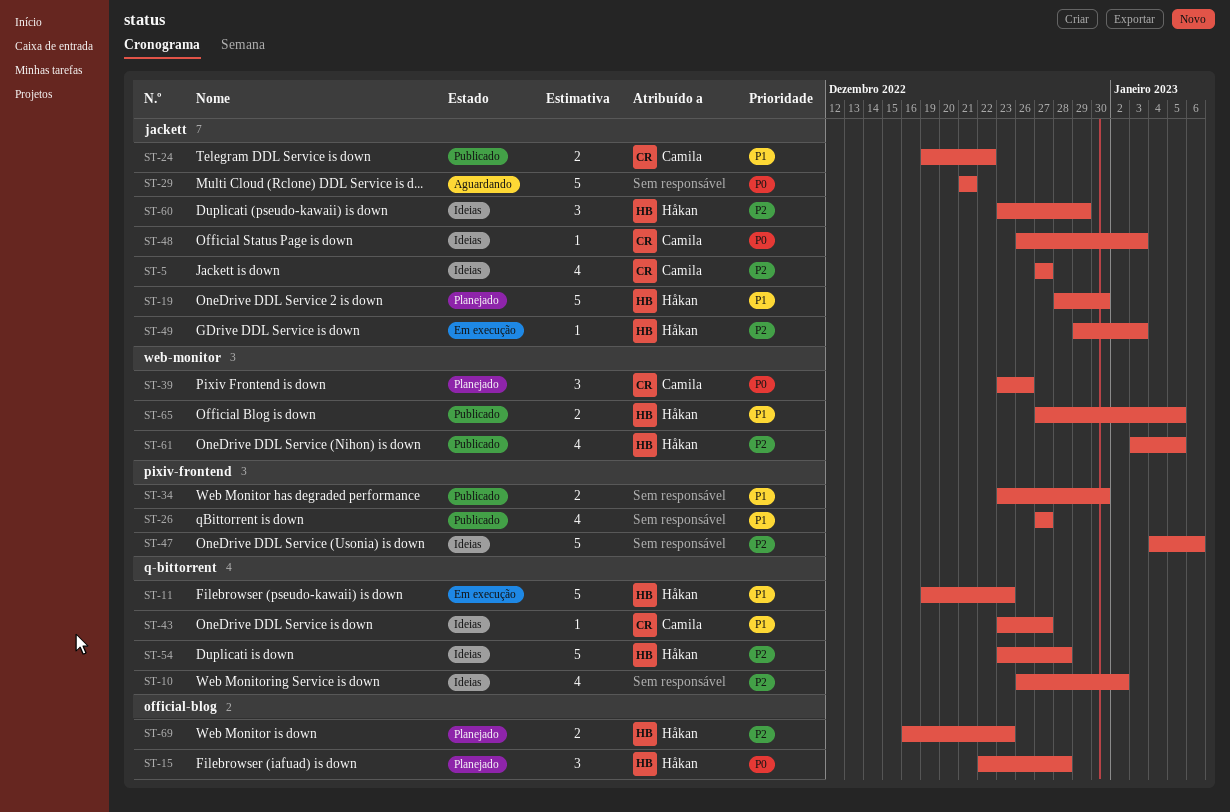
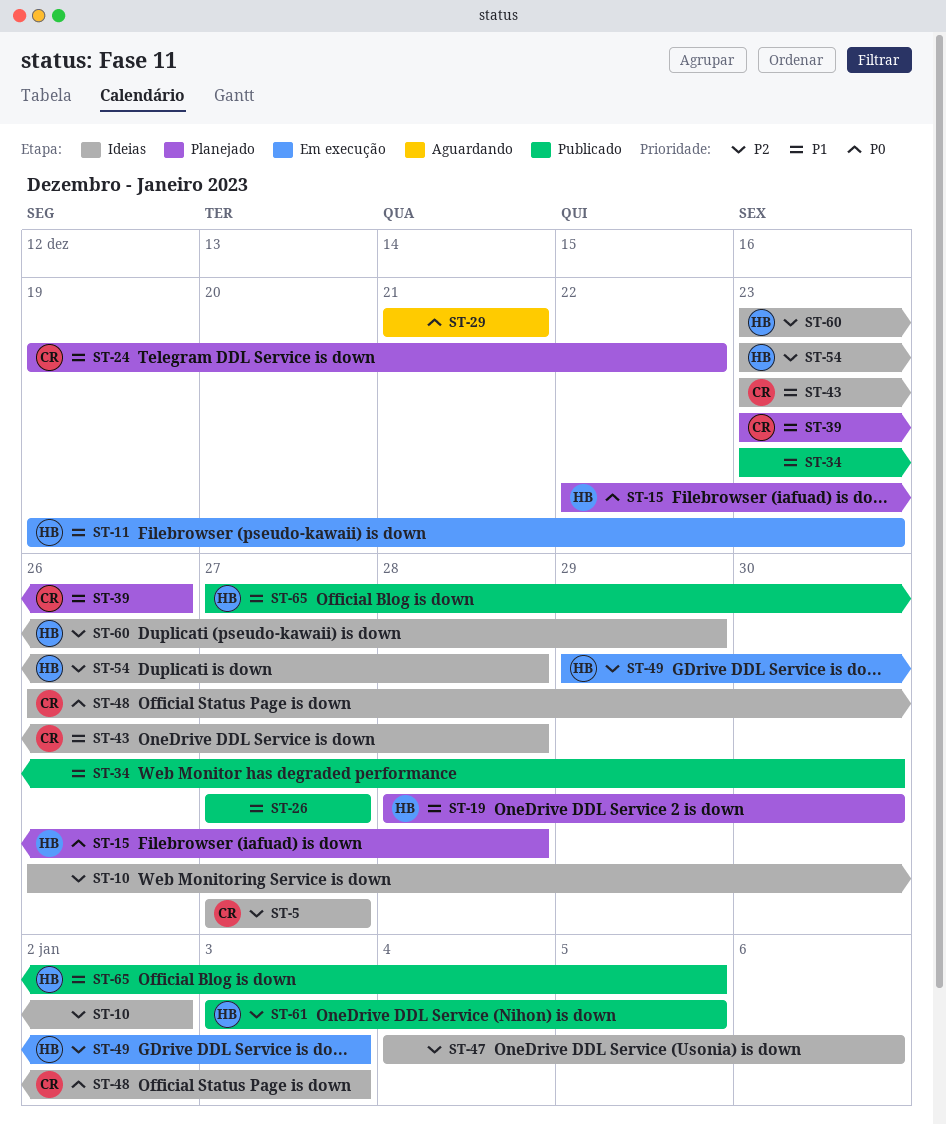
ST-24, status: Publicado -> Planejado
ST-39, priority: P0 -> P1
ST-43, due: Dec 27 -> Dec 28
ST-69: present -> none

